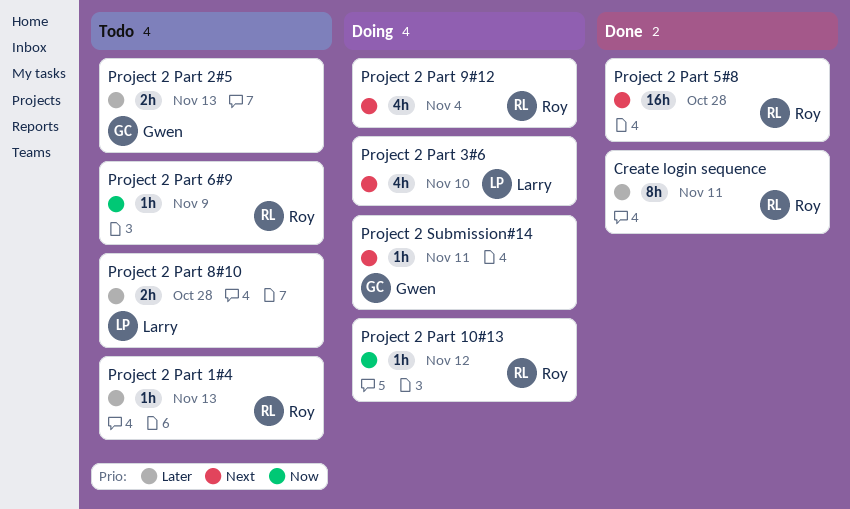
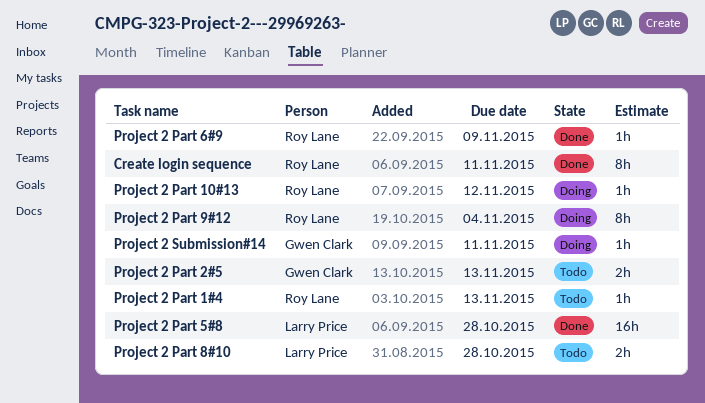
Project 2 Part 3#6: present -> none
Project 2 Part 5#8, owner: Roy Lane -> Larry Price
Project 2 Part 6#9, status: Todo -> Done
Project 2 Part 9#12, estimate: 4h -> 8h

